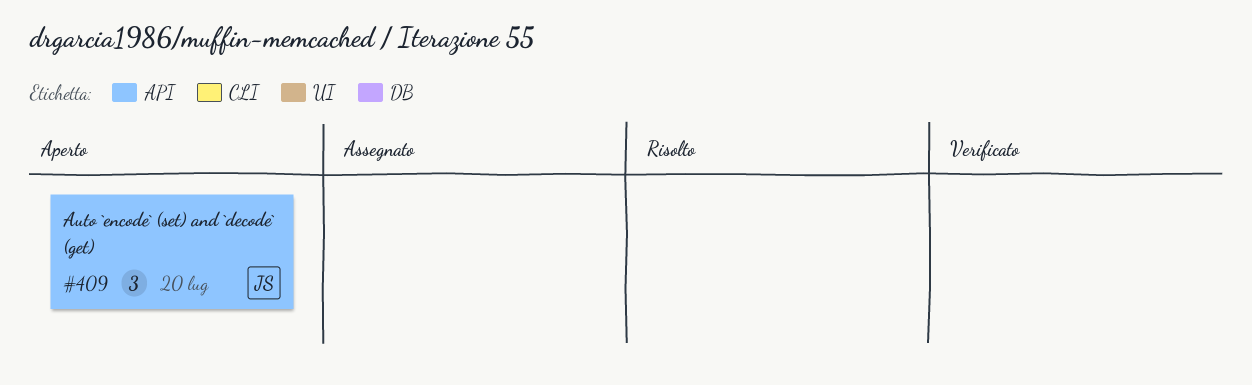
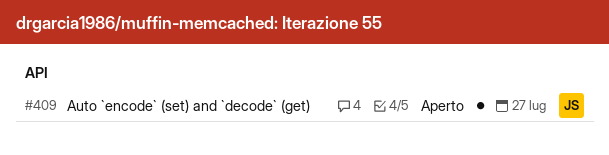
#409, estimate: 3 -> 1
#409, due: Jul 20 -> Jul 27

